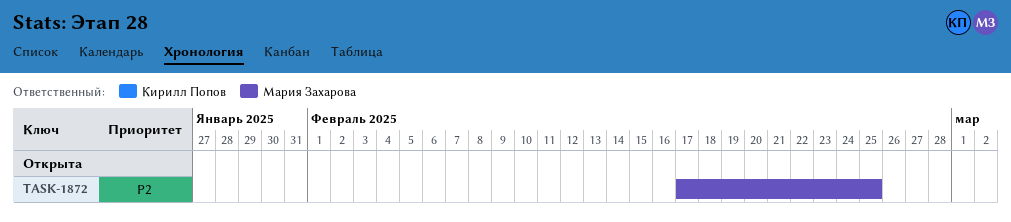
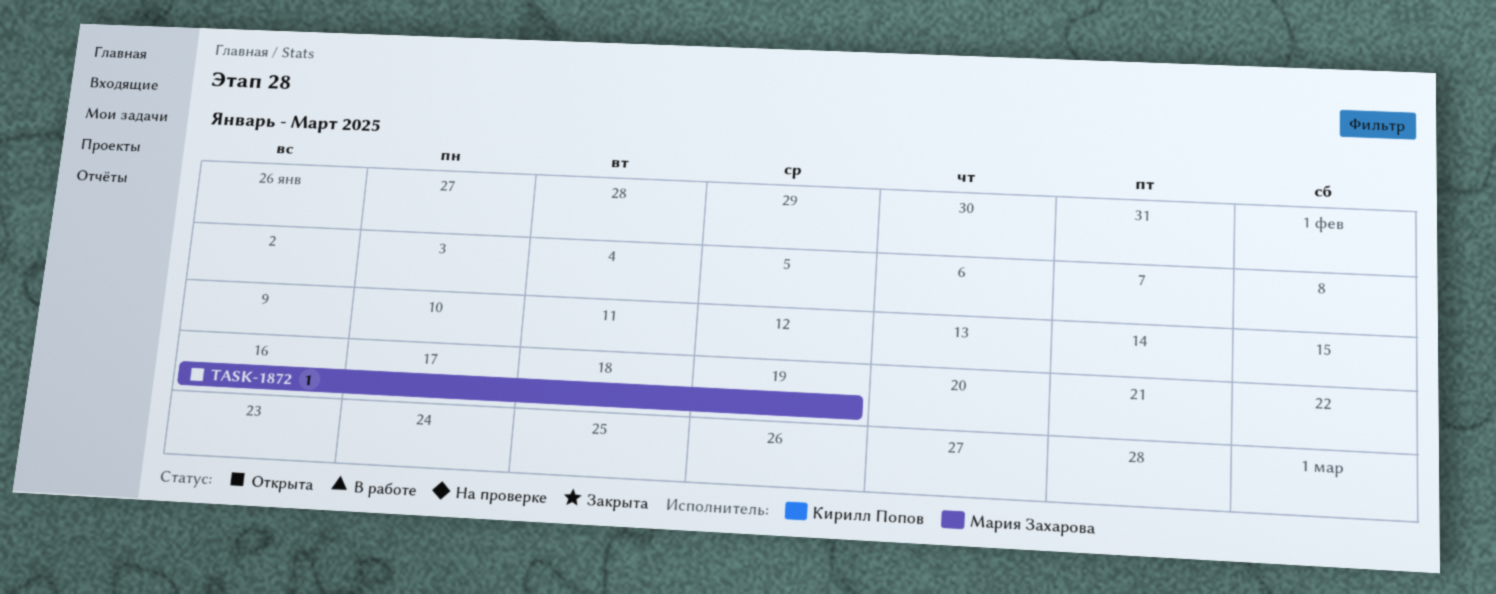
TASK-1872, start: Feb 17 -> Feb 16
TASK-1872, due: Feb 25 -> Feb 19

